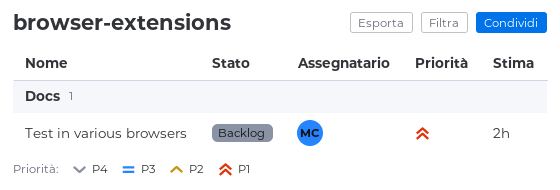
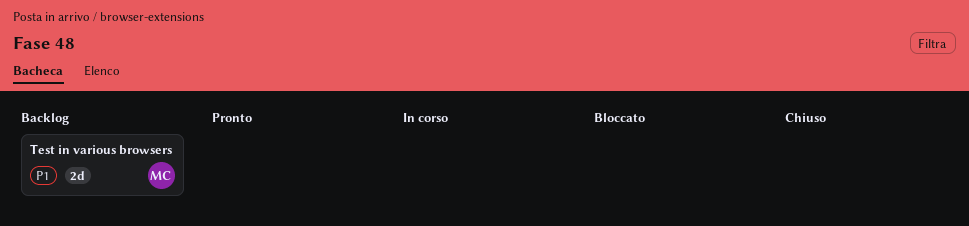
Test in various browsers, estimate: 2h -> 2d

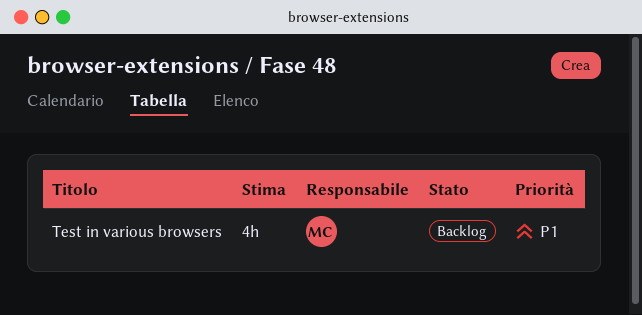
Test in various browsers, estimate: 2d -> 4h

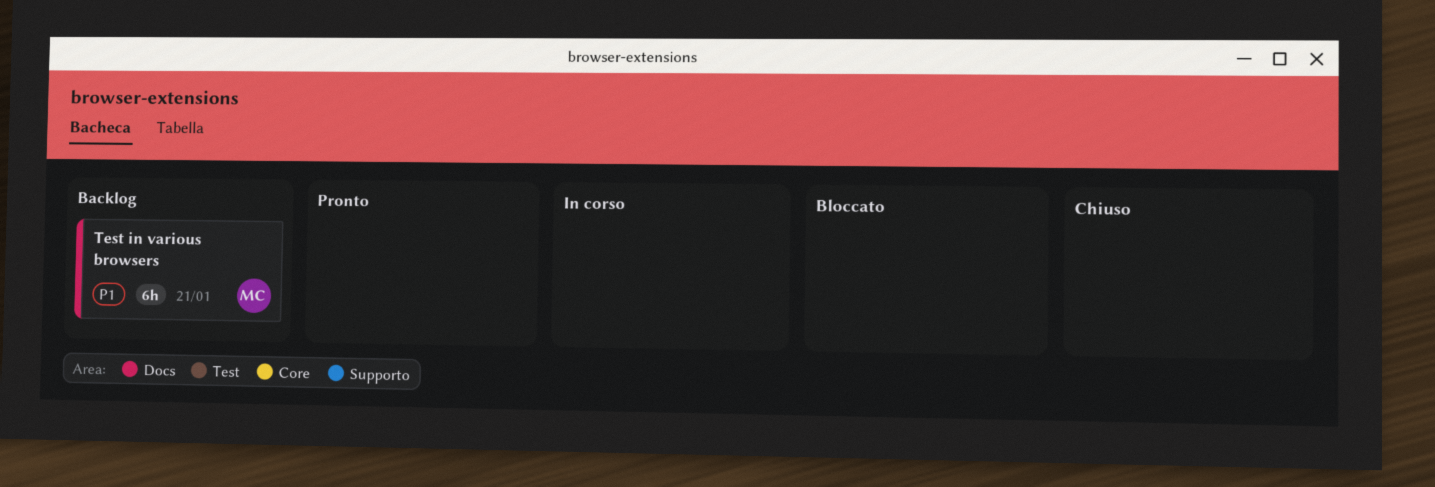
Test in various browsers, estimate: 4h -> 6h

